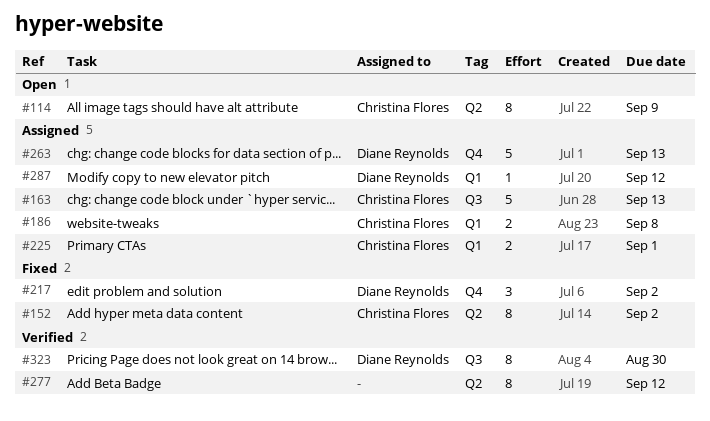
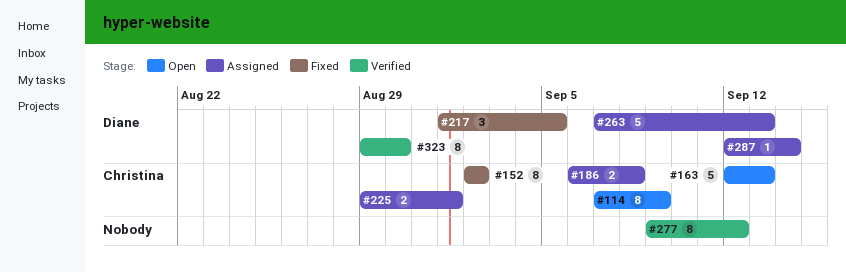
#163, status: Assigned -> Open
#217, due: Sep 2 -> Sep 5
#287, due: Sep 12 -> Sep 14

